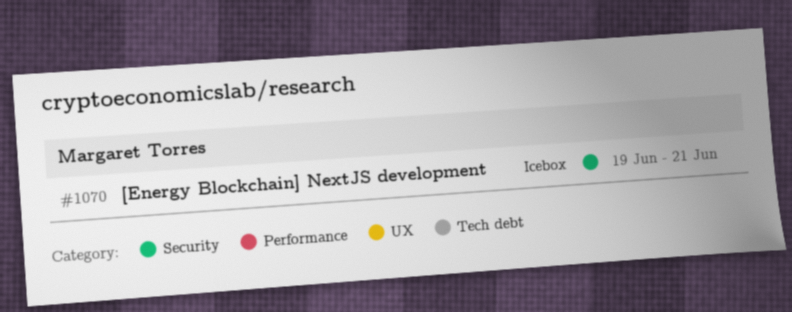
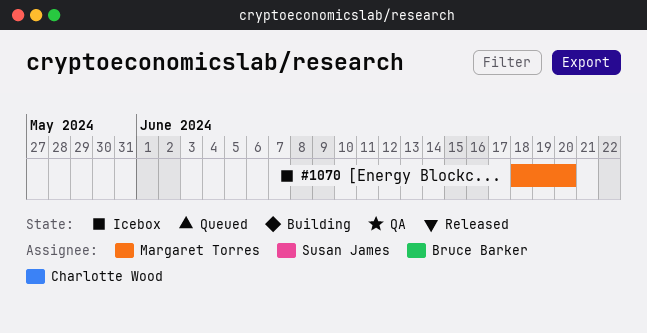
#1070, start: Jun 19 -> Jun 18
#1070, due: Jun 21 -> Jun 20

